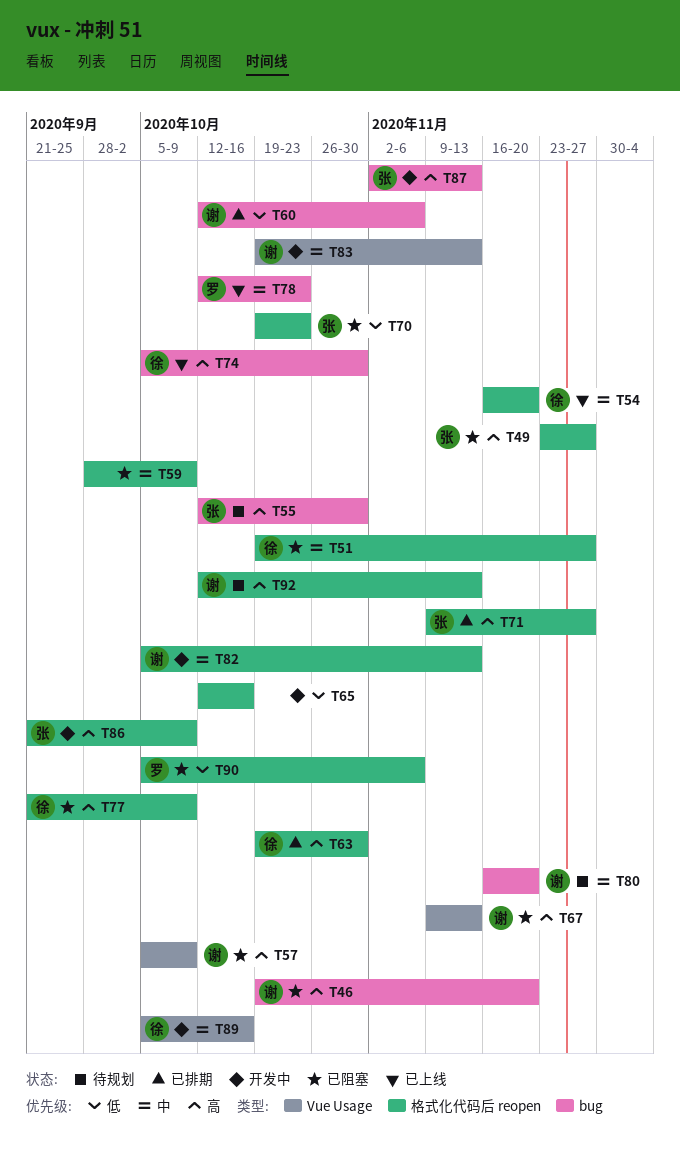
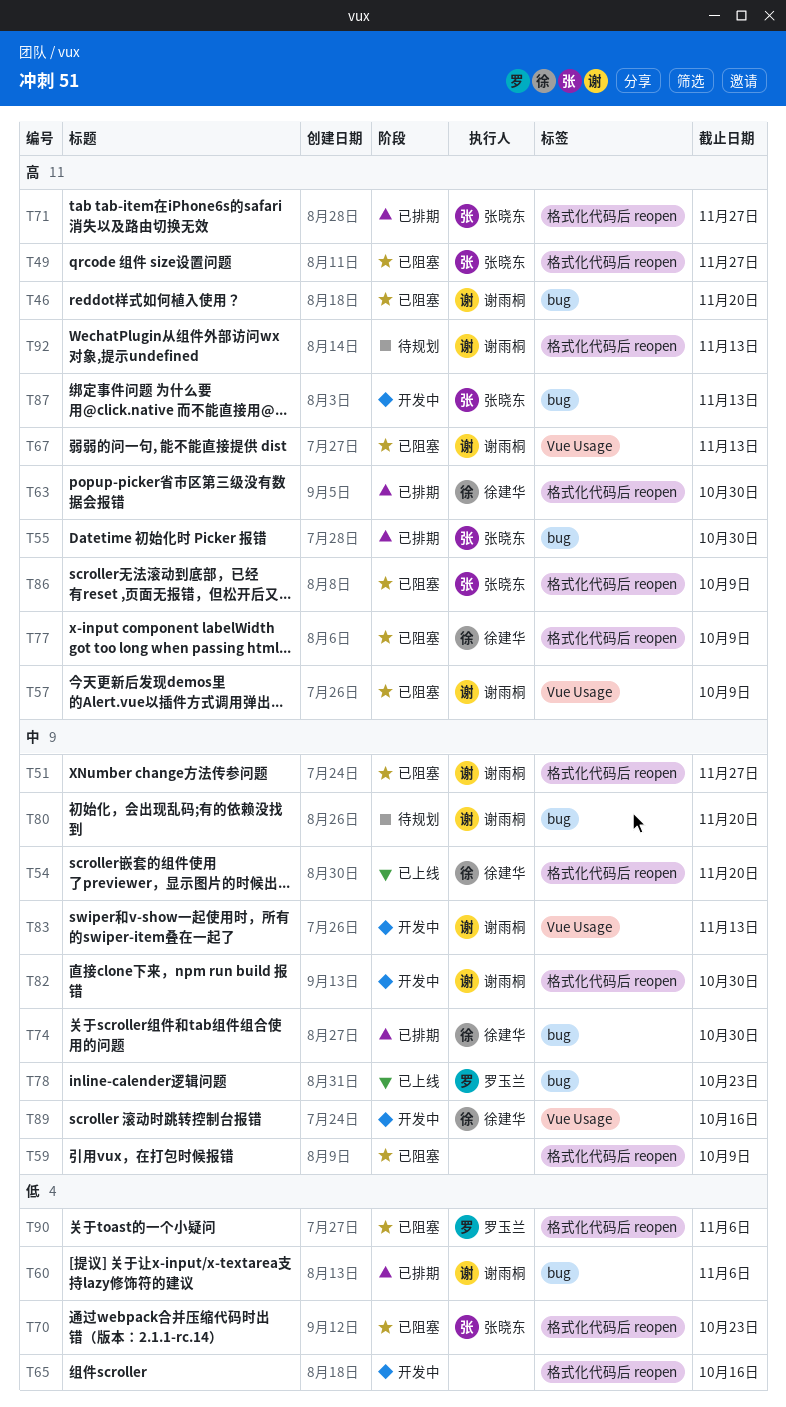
T51, owner: 徐建华 -> 谢雨桐
T55, status: 待规划 -> 已排期
T74, status: 已上线 -> 已排期
T74, priority: 高 -> 中
T82, due: Nov 13 -> Oct 30
T86, status: 开发中 -> 已阻塞

